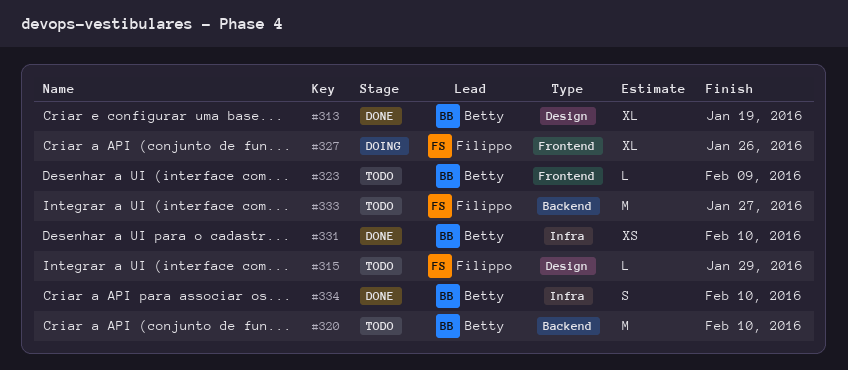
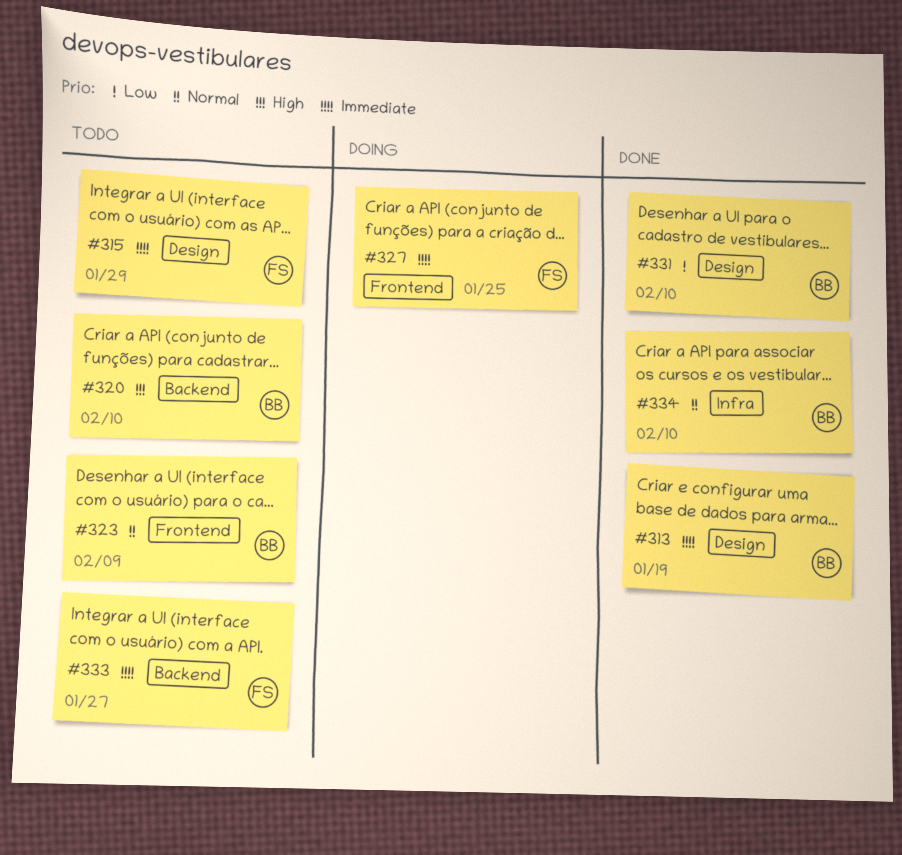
#327, due: Jan 26 -> Jan 25
#331, label: Infra -> Design

